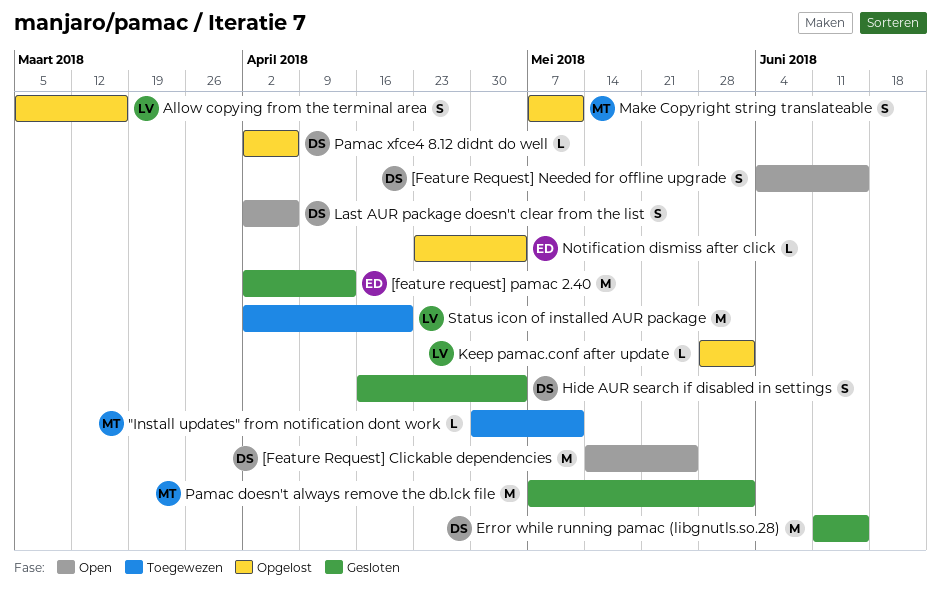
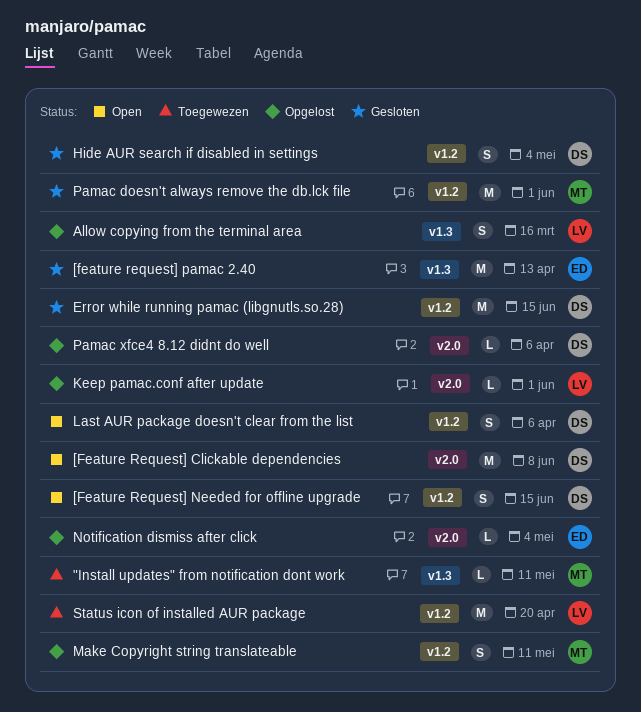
[Feature Request] Clickable dependencies, due: May 25 -> Jun 8

